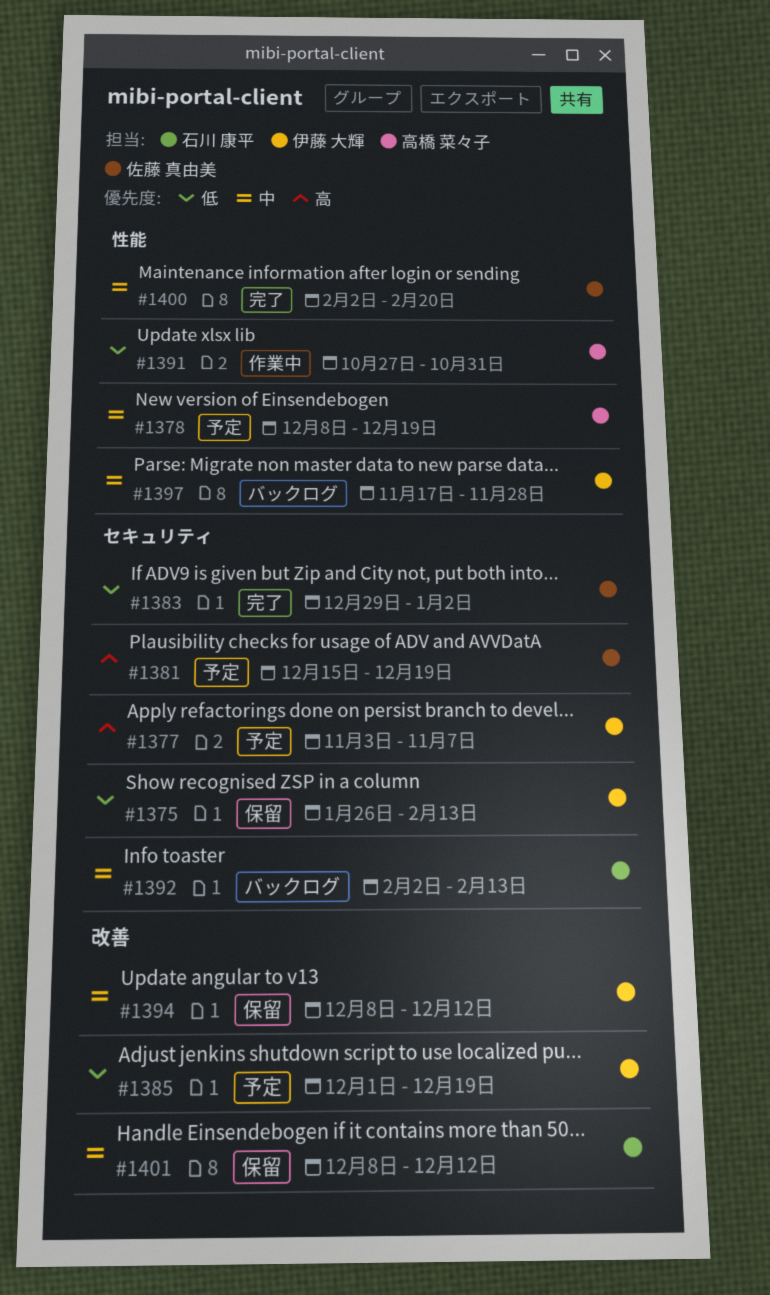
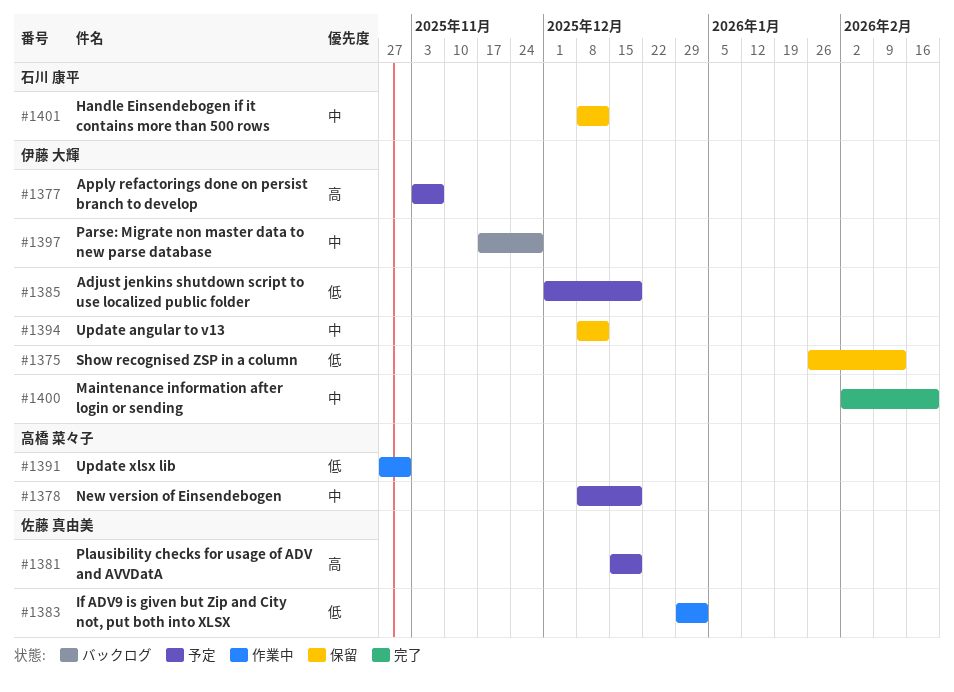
#1383, status: 完了 -> 作業中
#1392: present -> none
#1400, owner: 佐藤 真由美 -> 伊藤 大輝

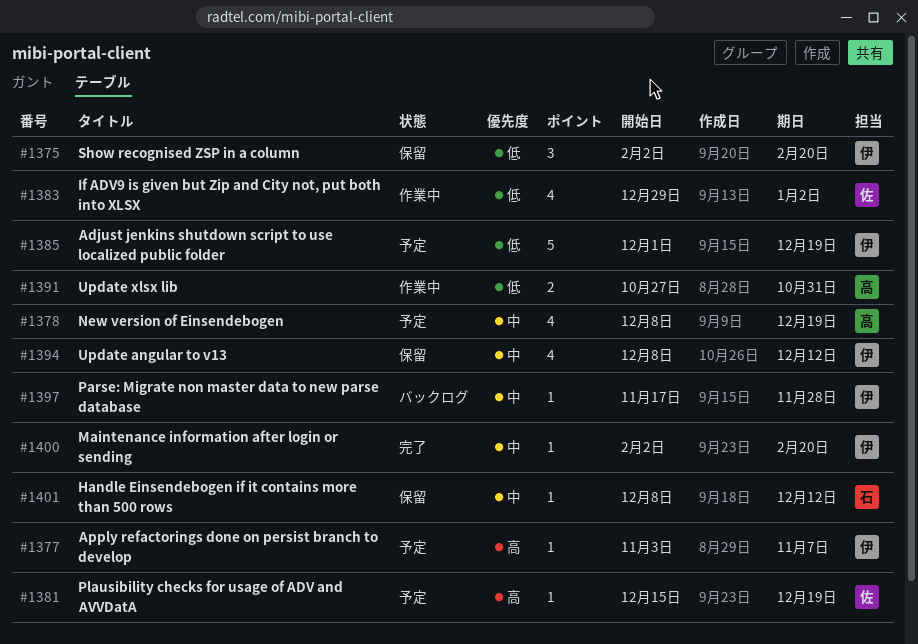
#1375, start: Jan 26 -> Feb 2
#1375, due: Feb 13 -> Feb 20

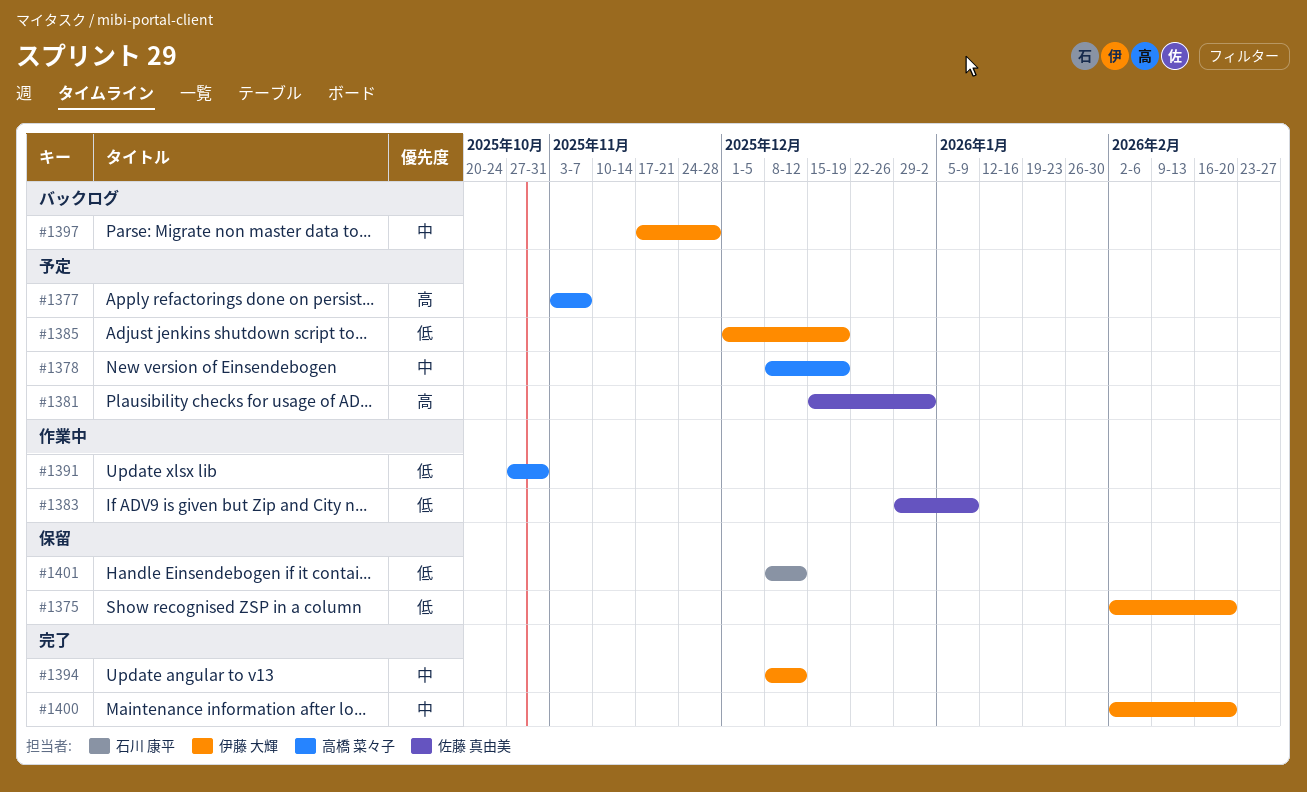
#1377, owner: 伊藤 大輝 -> 高橋 菜々子
#1381, due: Dec 19 -> Jan 2
#1383, due: Jan 2 -> Jan 9
#1394, status: 保留 -> 完了
#1401, priority: 中 -> 低

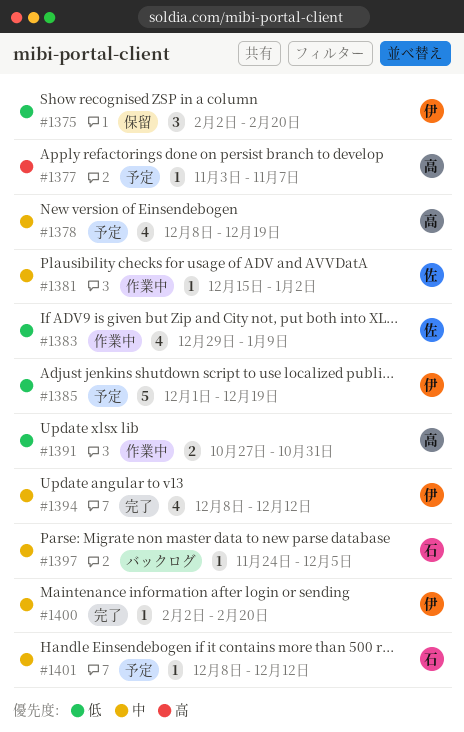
#1381, status: 予定 -> 作業中
#1381, priority: 高 -> 中
#1397, owner: 伊藤 大輝 -> 石川 康平
#1397, start: Nov 17 -> Nov 24
#1397, due: Nov 28 -> Dec 5
#1401, status: 保留 -> 予定
#1401, priority: 低 -> 中

